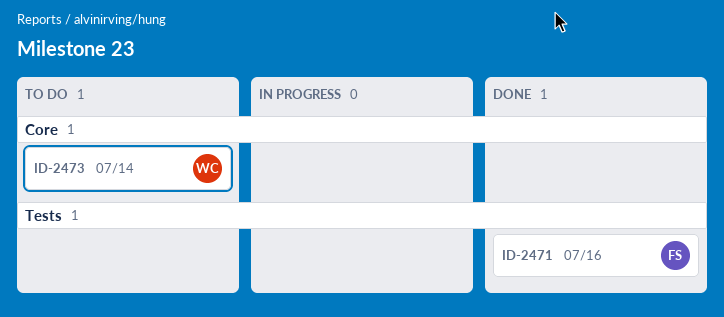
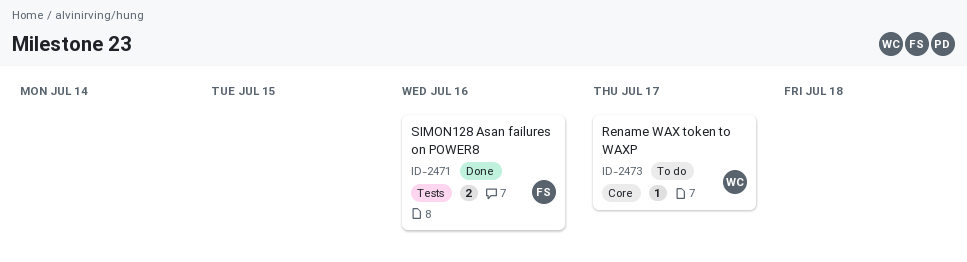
ID-2473, due: Jul 14 -> Jul 17

